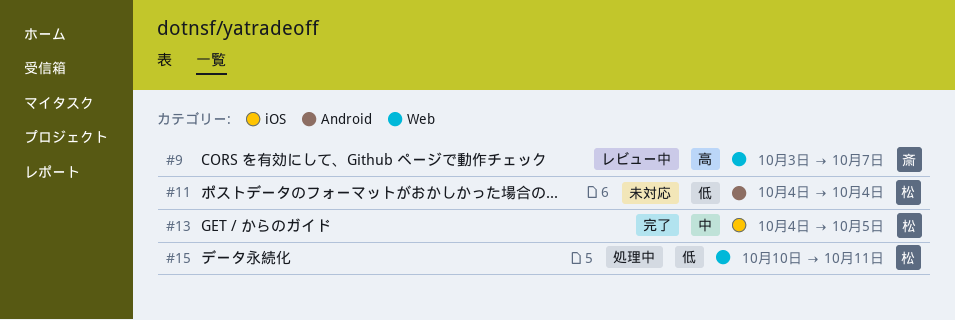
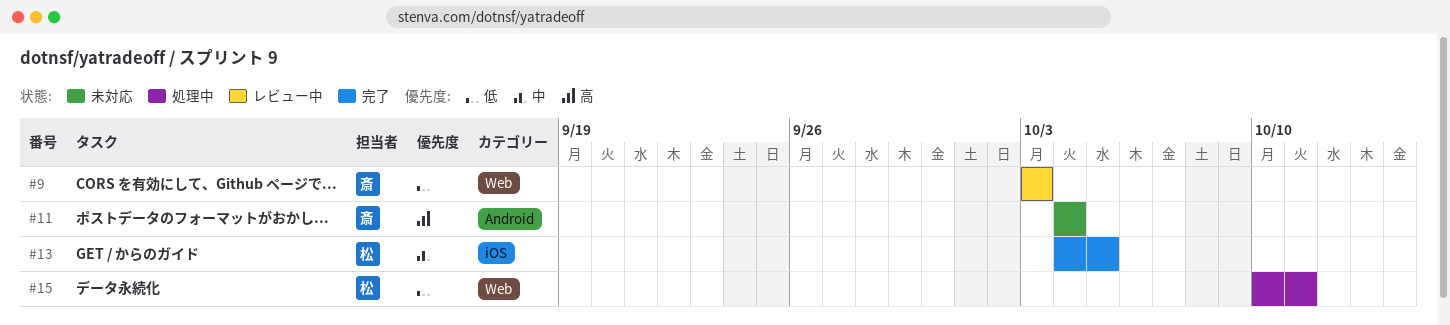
#9, priority: 高 -> 低
#9, due: Oct 7 -> Oct 3
#11, owner: 松 -> 斎
#11, priority: 低 -> 高

